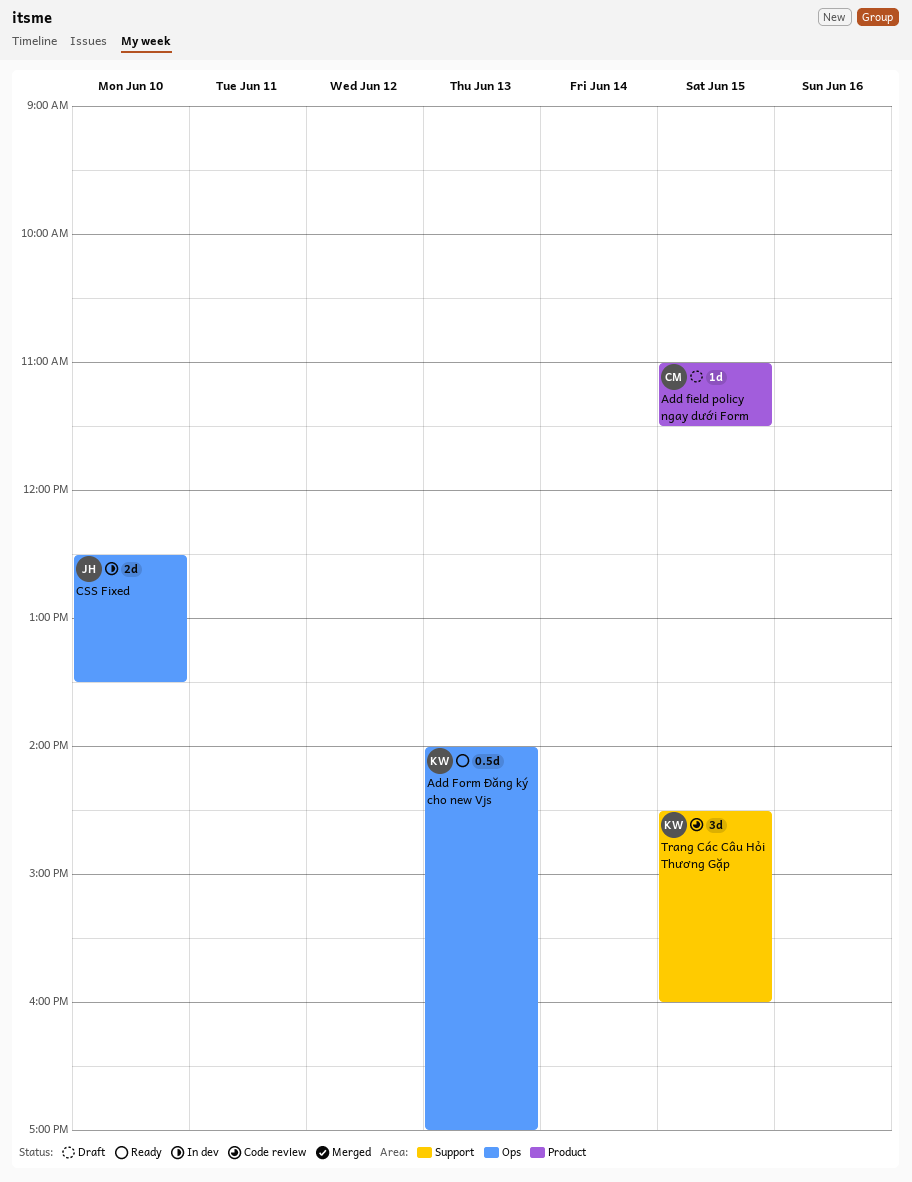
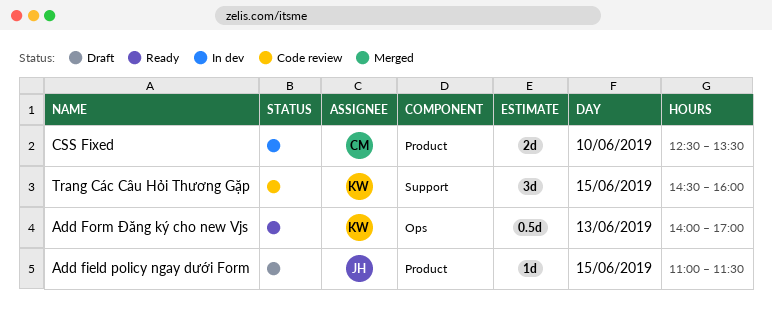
Add field policy ngay dưới Form, owner: CM -> JH
CSS Fixed, owner: JH -> CM
CSS Fixed, label: Ops -> Product

